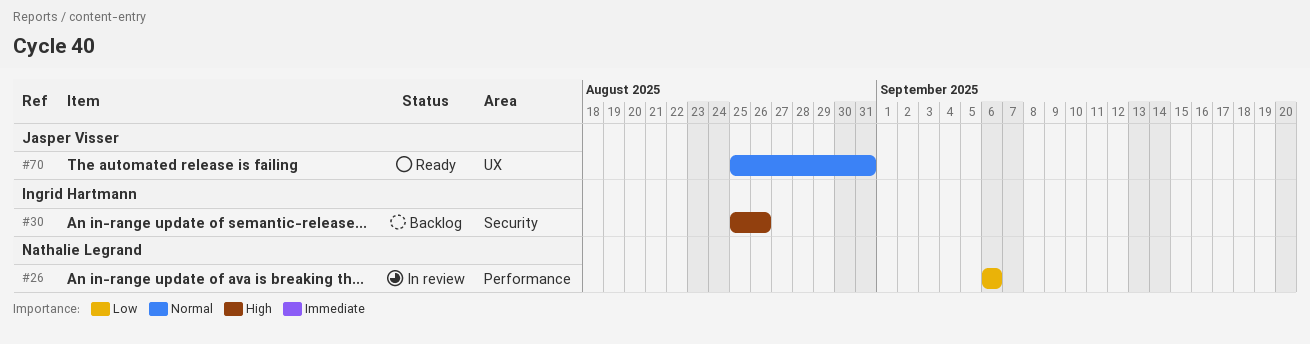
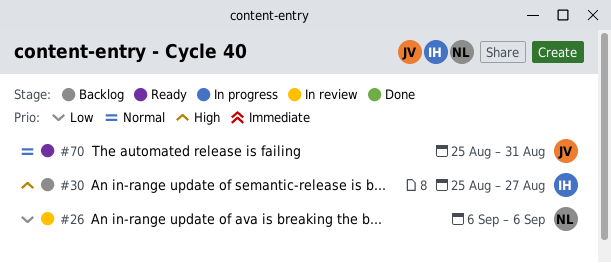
#30, due: Aug 26 -> Aug 27

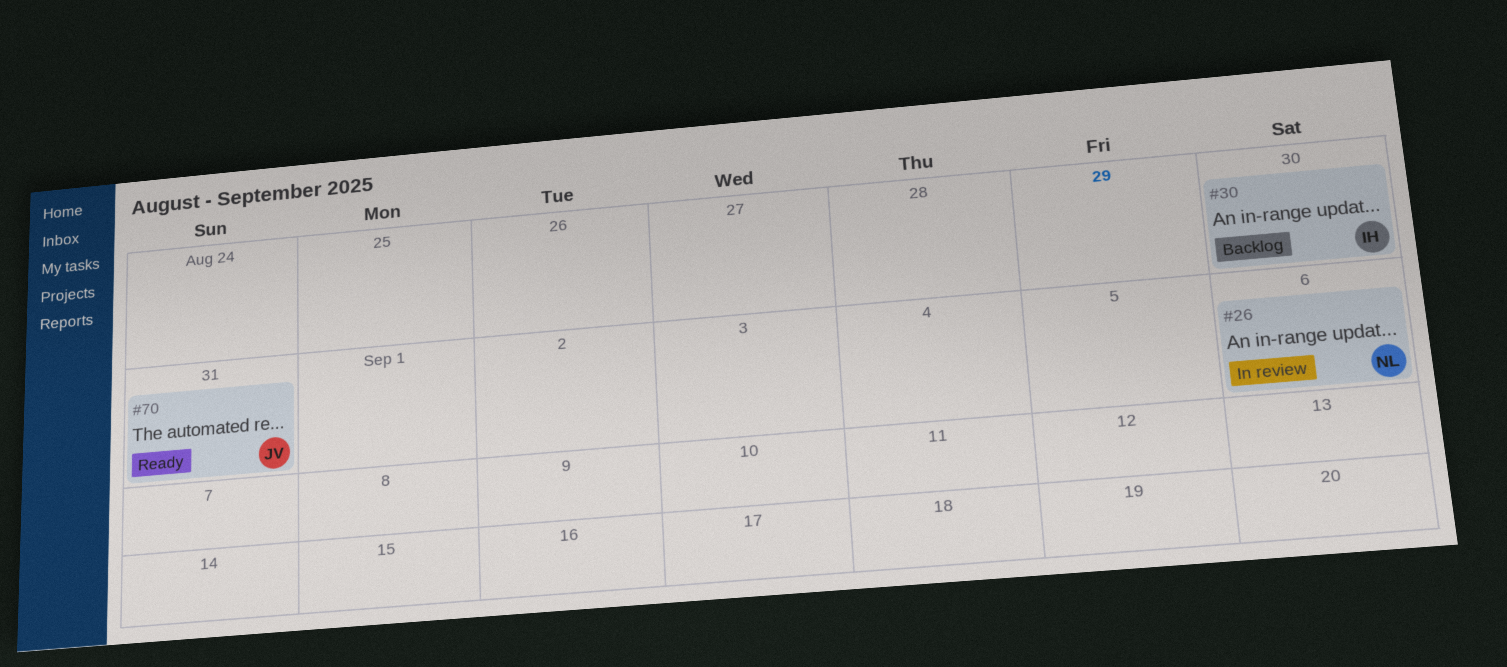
#30, due: Aug 27 -> Aug 30

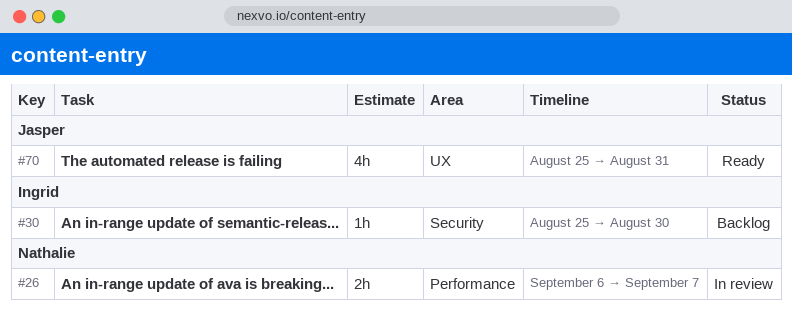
#26, due: Sep 6 -> Sep 7

